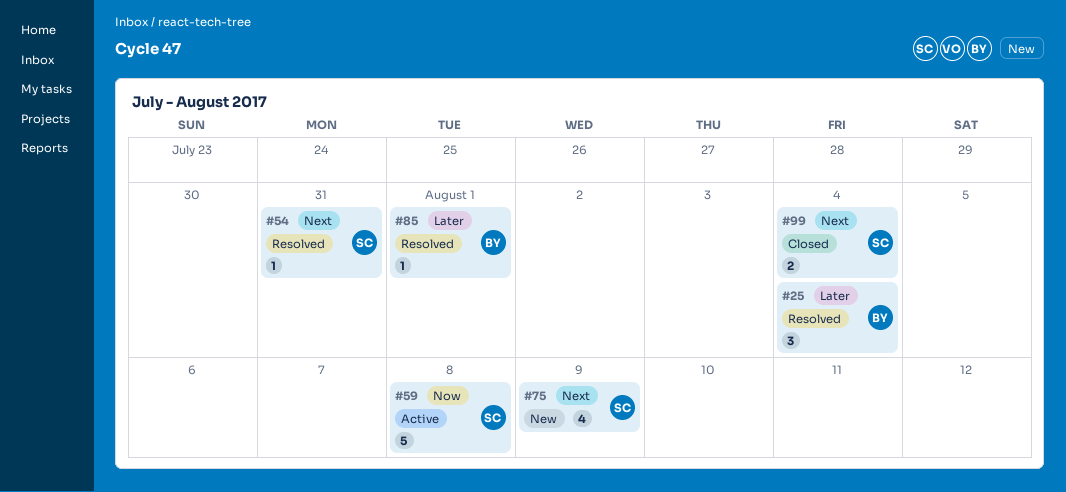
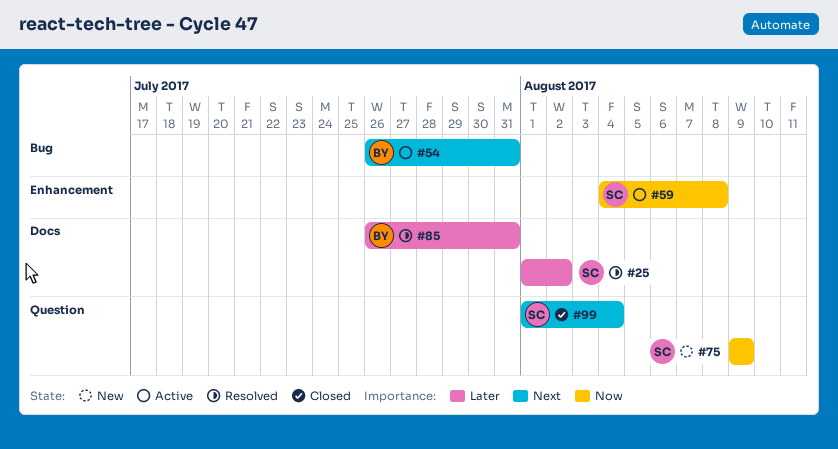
#25, owner: BY -> SC
#25, due: Aug 4 -> Aug 2
#54, status: Resolved -> Active
#54, owner: SC -> BY
#75, priority: Next -> Now
#85, due: Aug 1 -> Jul 31

